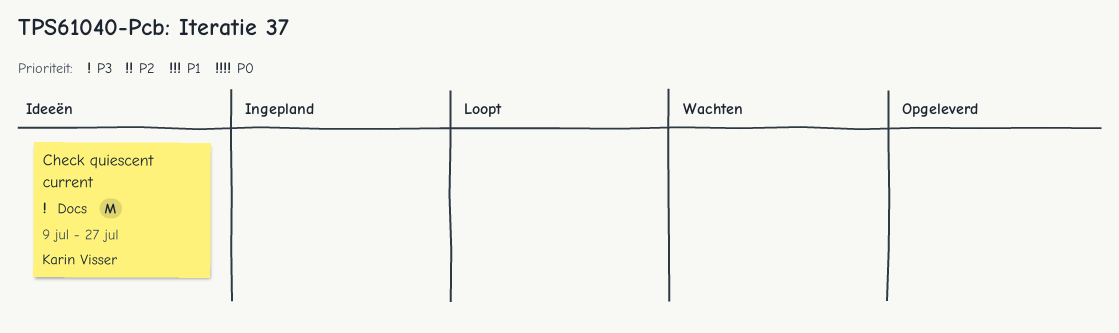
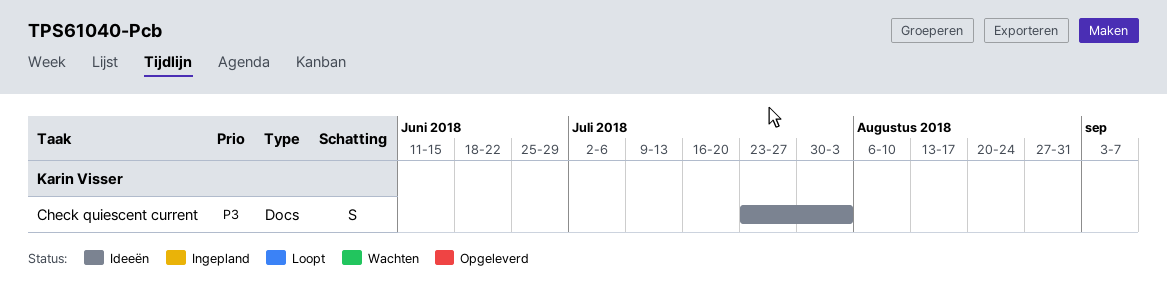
Check quiescent current, estimate: M -> S
Check quiescent current, start: Jul 9 -> Jul 23
Check quiescent current, due: Jul 27 -> Aug 3

